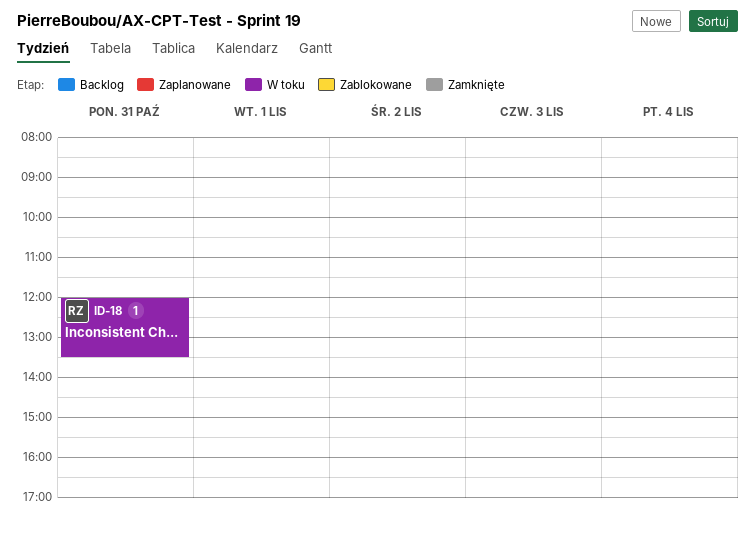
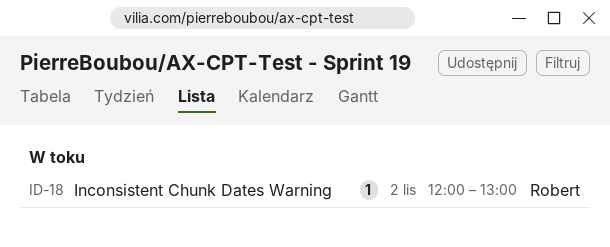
ID-18, day: Oct 31 -> Nov 2
ID-18, ends: 13:30 -> 13:00

